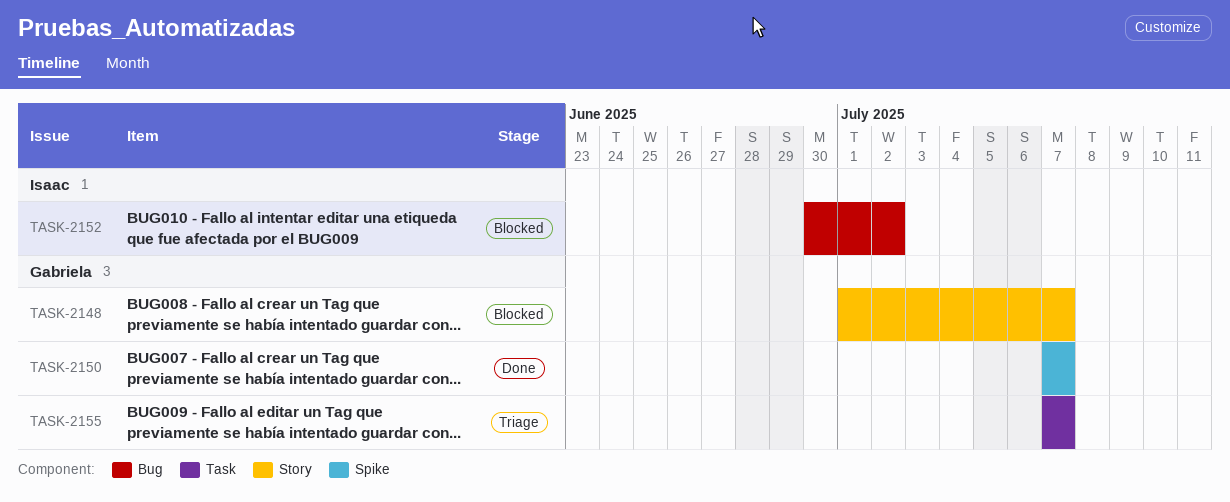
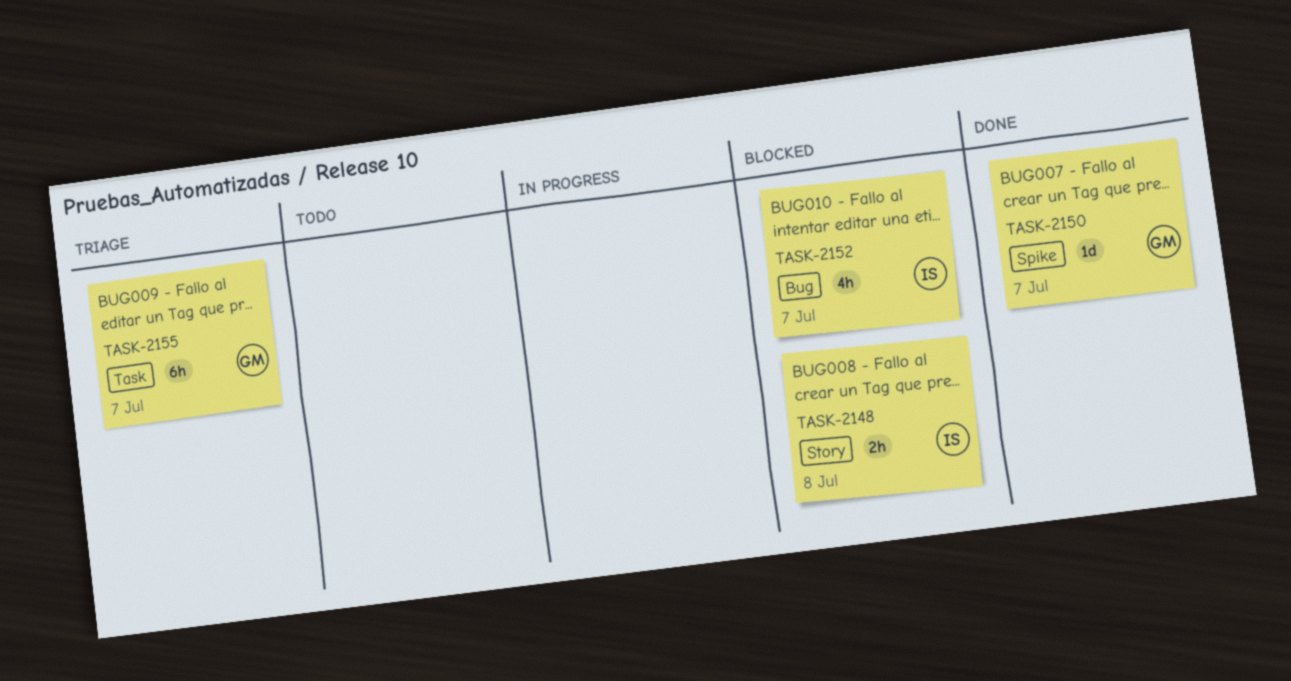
TASK-2148, owner: Gabriela -> Isaac
TASK-2148, due: Jul 7 -> Jul 8
TASK-2152, due: Jul 2 -> Jul 7

